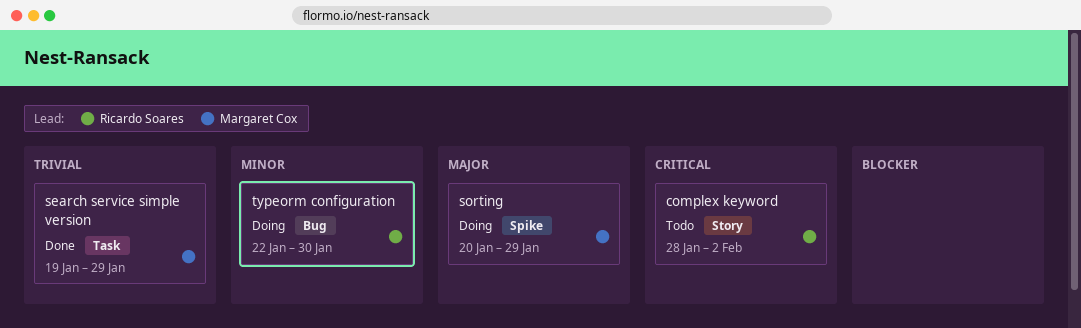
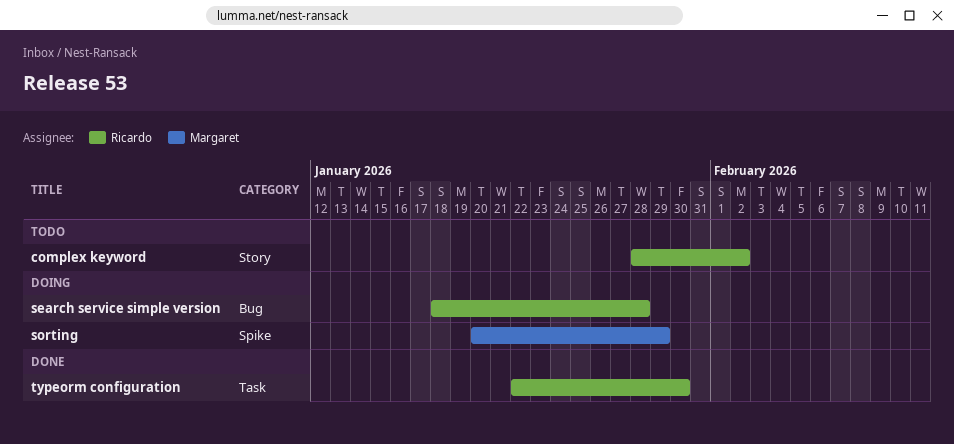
search service simple version, status: Done -> Doing
search service simple version, owner: Margaret Cox -> Ricardo Soares
search service simple version, label: Task -> Bug
search service simple version, start: Jan 19 -> Jan 18
search service simple version, due: Jan 29 -> Jan 28
typeorm configuration, status: Doing -> Done
typeorm configuration, label: Bug -> Task

